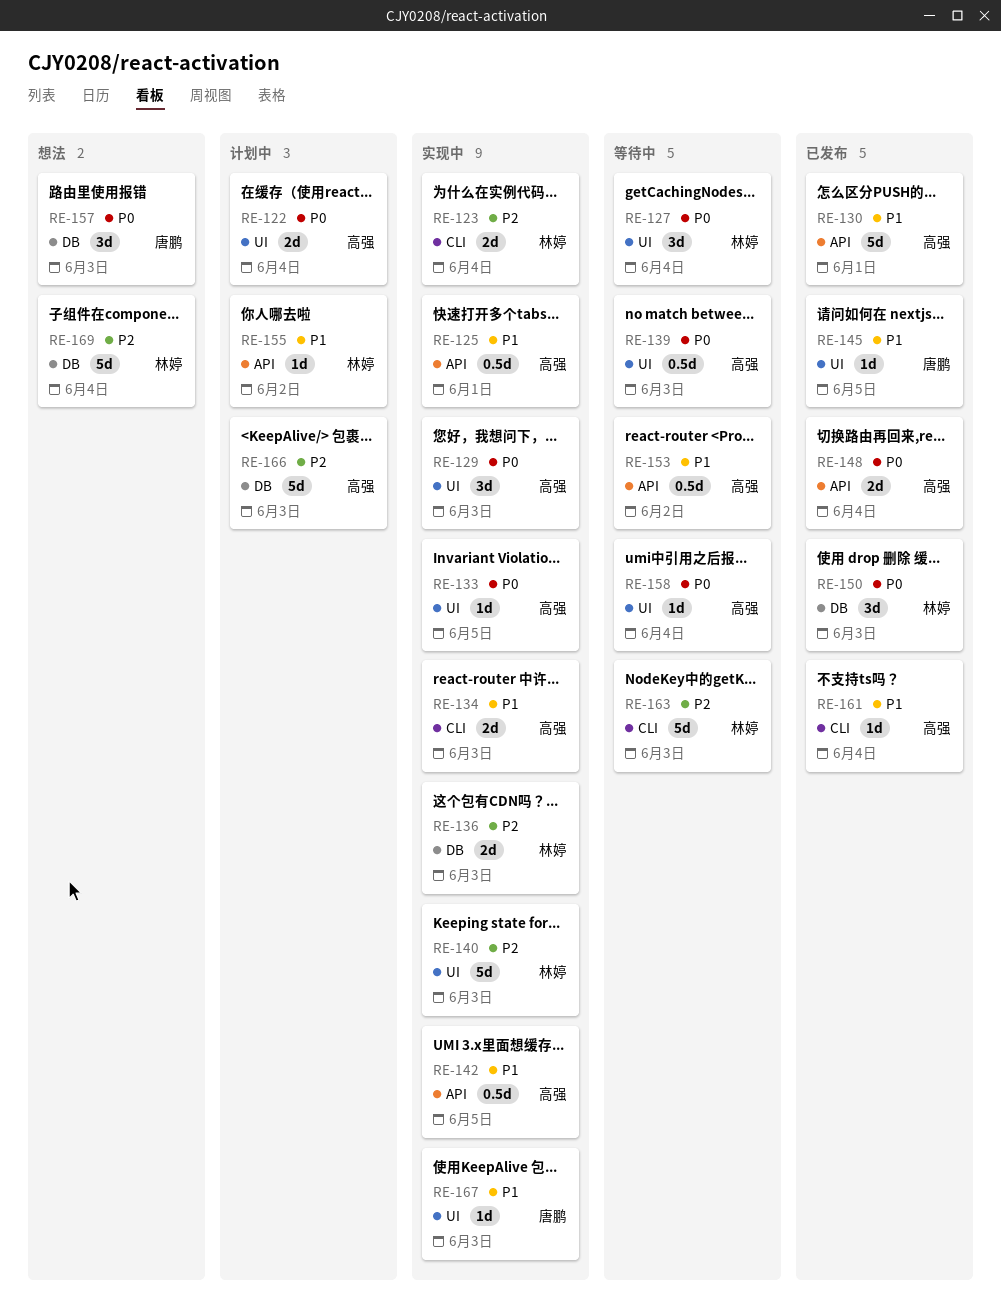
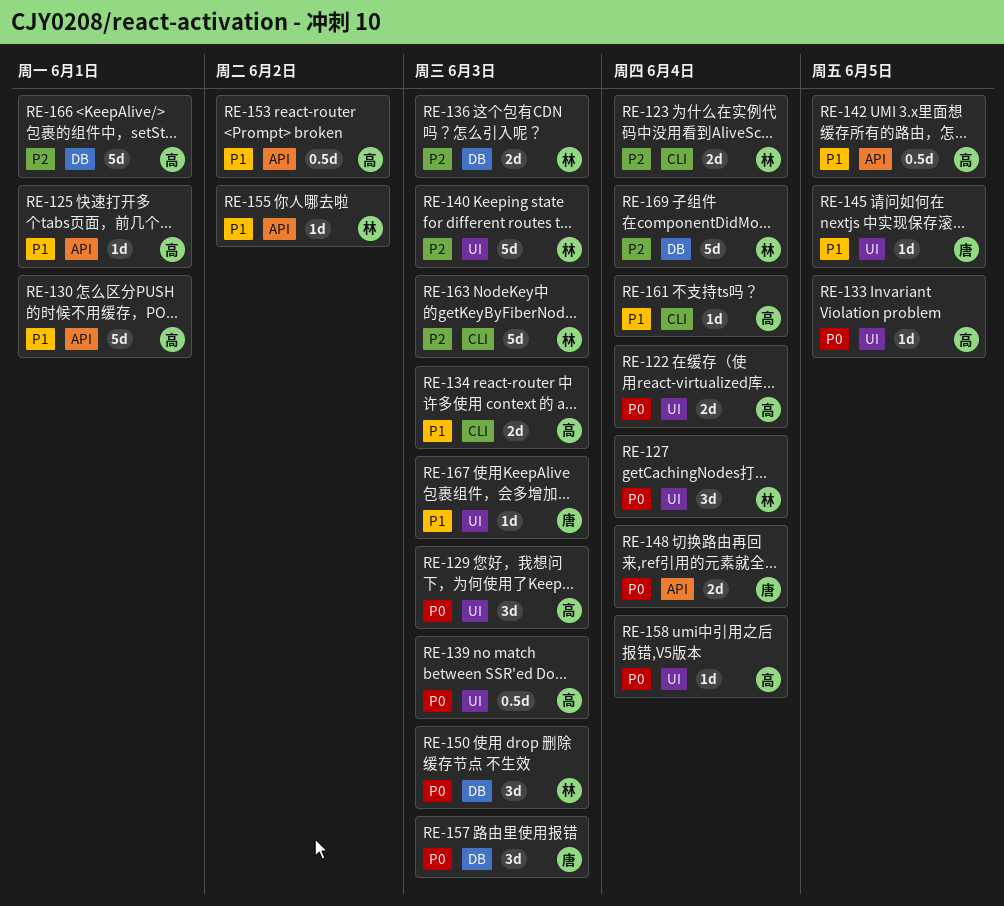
RE-125, estimate: 0.5d -> 1d
RE-148, owner: 高强 -> 唐鹏
RE-166, due: Jun 3 -> Jun 1

